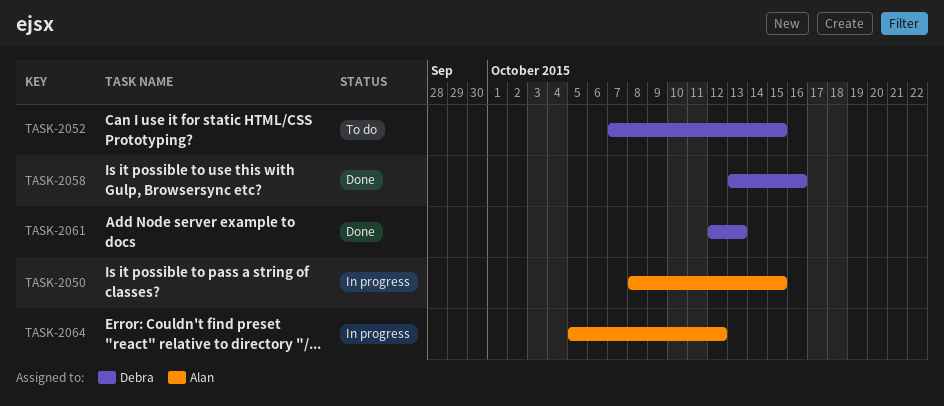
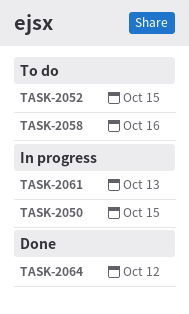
TASK-2058, status: Done -> To do
TASK-2061, status: Done -> In progress
TASK-2064, status: In progress -> Done

